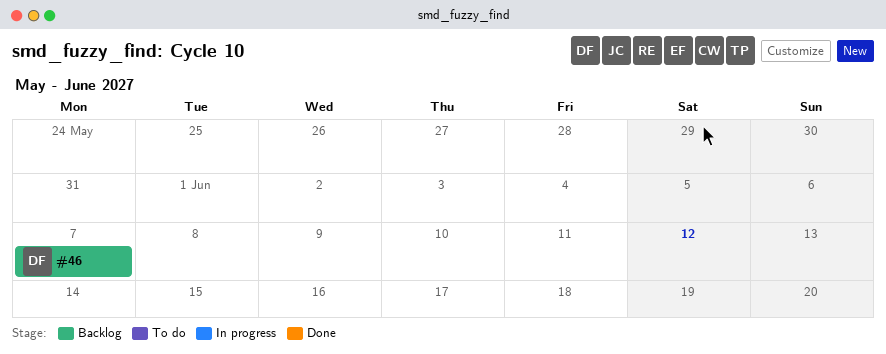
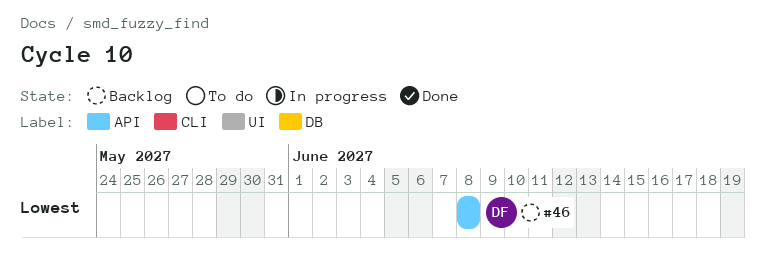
#46, start: Jun 7 -> Jun 8
#46, due: Jun 7 -> Jun 8

